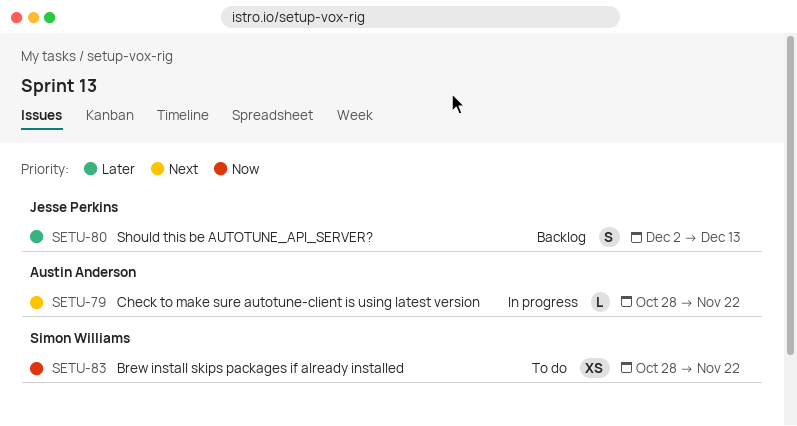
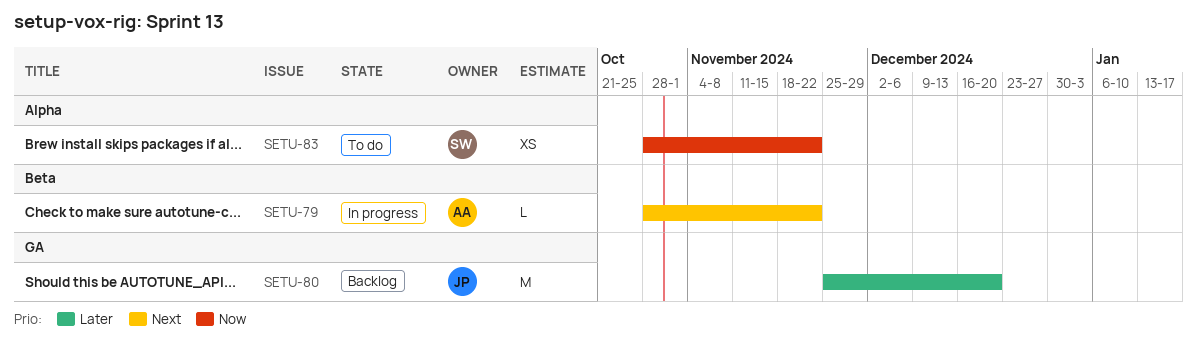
SETU-80, estimate: S -> M
SETU-80, start: Dec 2 -> Nov 25
SETU-80, due: Dec 13 -> Dec 20

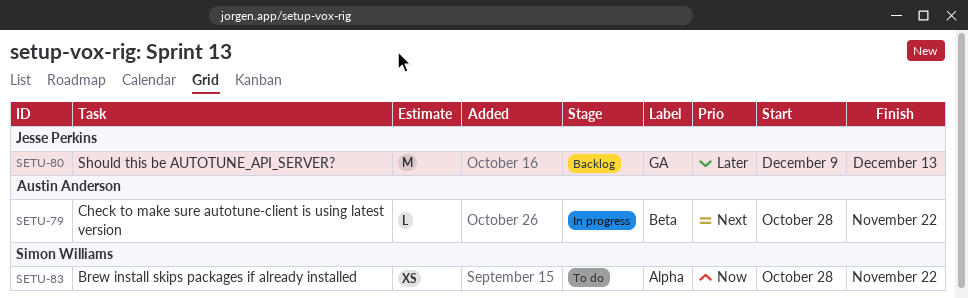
SETU-80, start: Nov 25 -> Dec 9
SETU-80, due: Dec 20 -> Dec 13

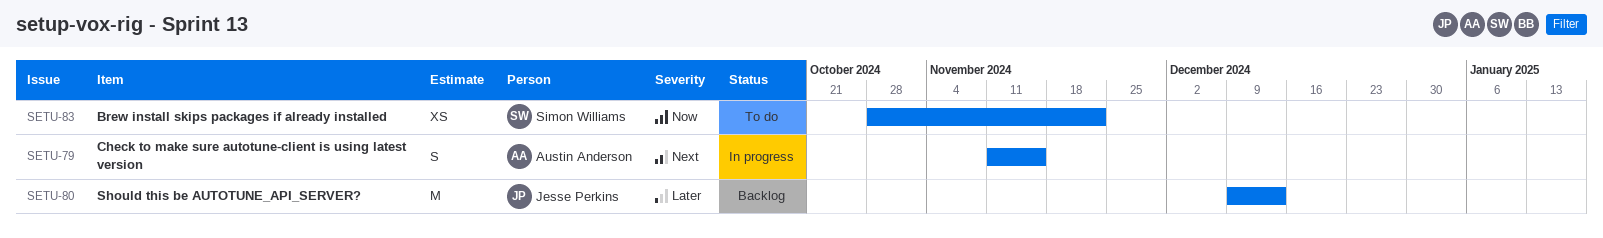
SETU-79, estimate: L -> S
SETU-79, start: Oct 28 -> Nov 11
SETU-79, due: Nov 22 -> Nov 15

